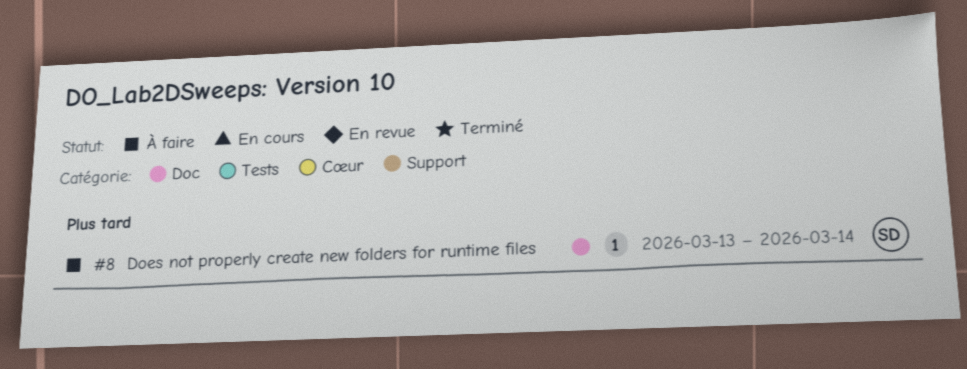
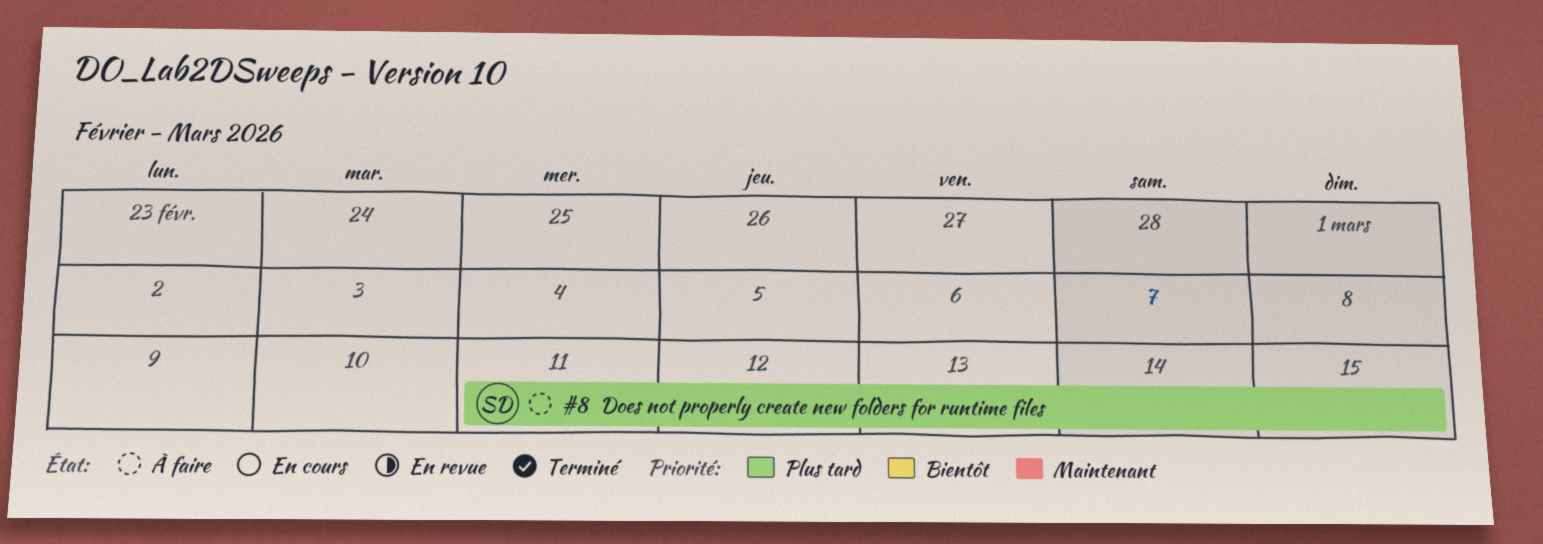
#8, start: Mar 13 -> Mar 11
#8, due: Mar 14 -> Mar 15

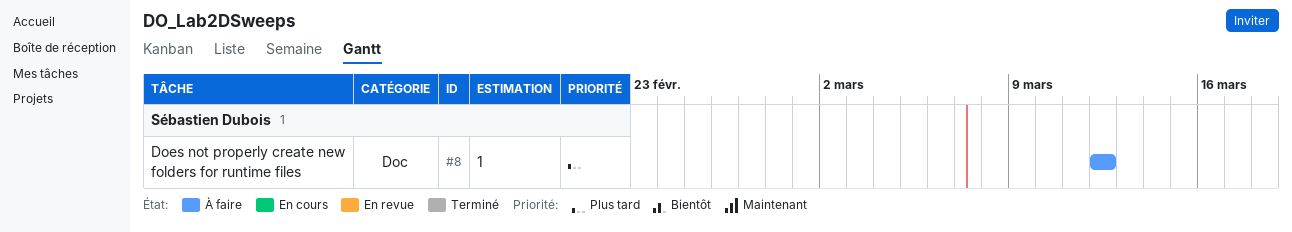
#8, start: Mar 11 -> Mar 12
#8, due: Mar 15 -> Mar 12

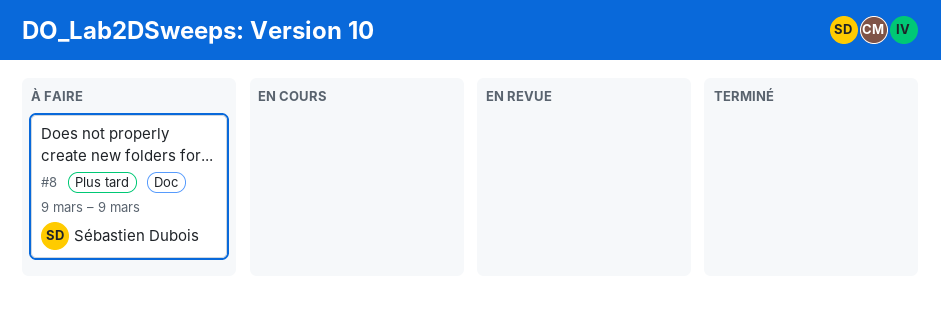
#8, start: Mar 12 -> Mar 9
#8, due: Mar 12 -> Mar 9

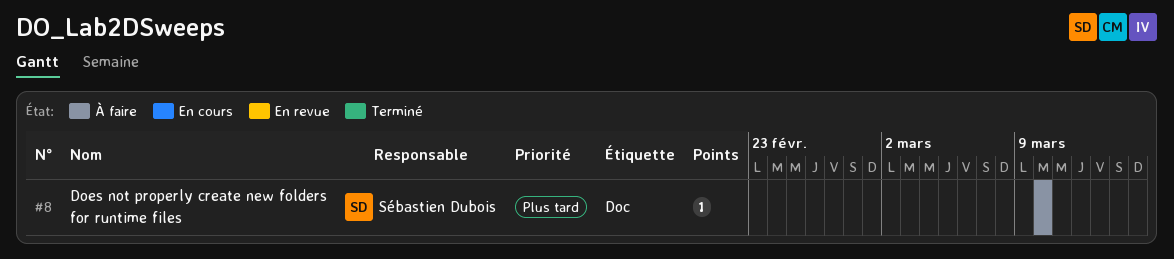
#8, start: Mar 9 -> Mar 10
#8, due: Mar 9 -> Mar 10

